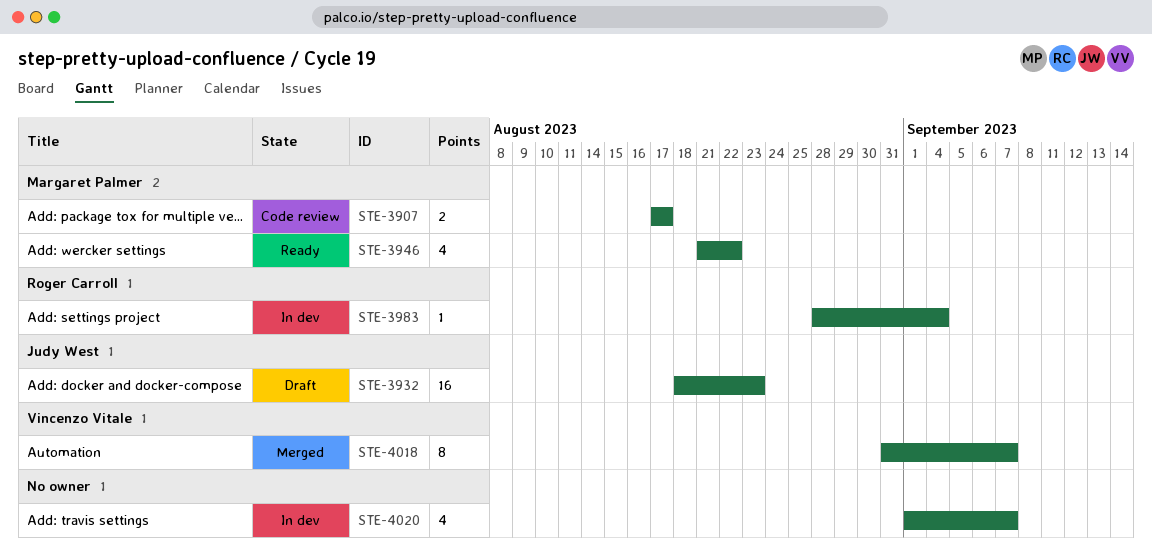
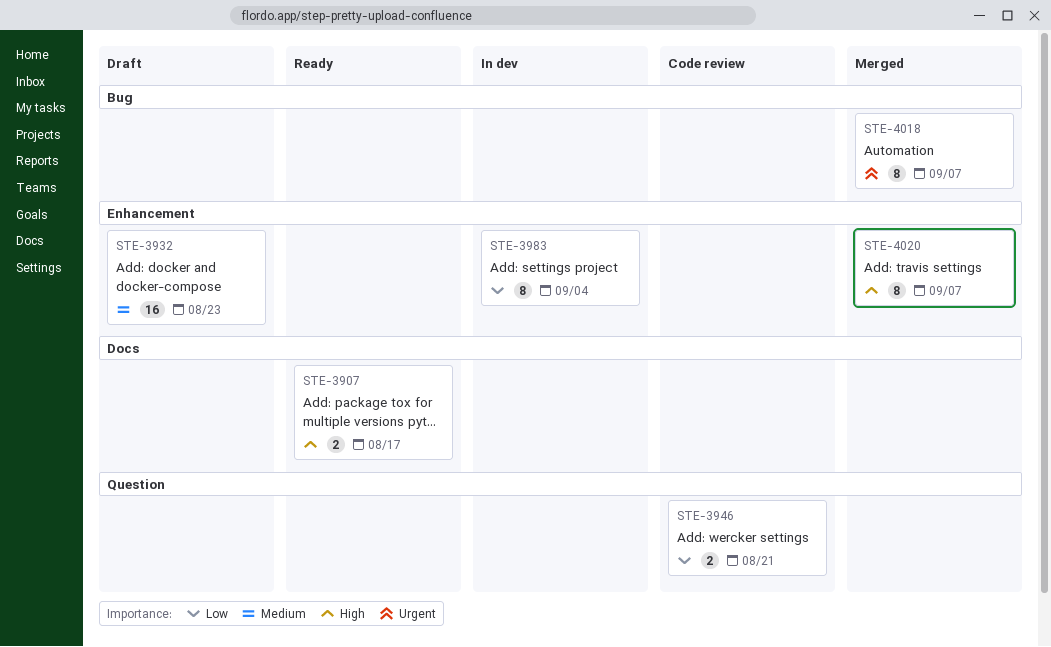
STE-3907, status: Code review -> Ready
STE-3946, status: Ready -> Code review
STE-3946, estimate: 4 -> 2
STE-3946, due: Aug 22 -> Aug 21
STE-3983, estimate: 1 -> 8
STE-4020, status: In dev -> Merged
STE-4020, estimate: 4 -> 8

